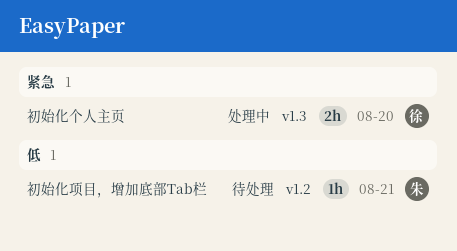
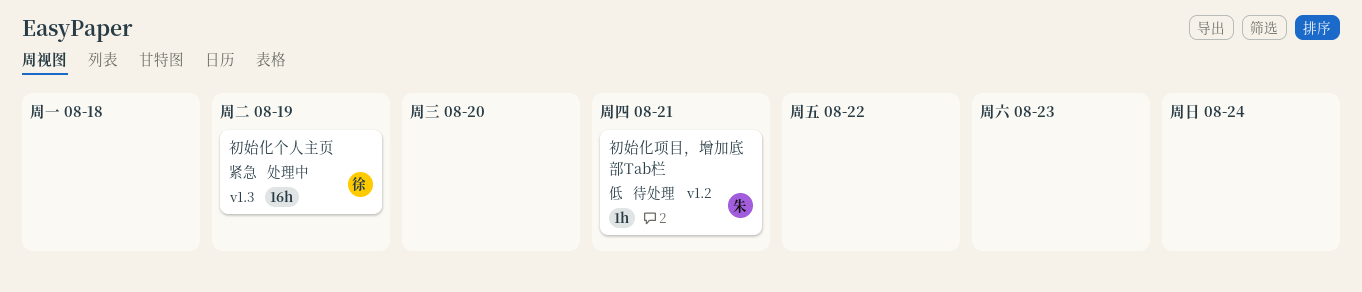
初始化个人主页, estimate: 2h -> 16h
初始化个人主页, due: Aug 20 -> Aug 19

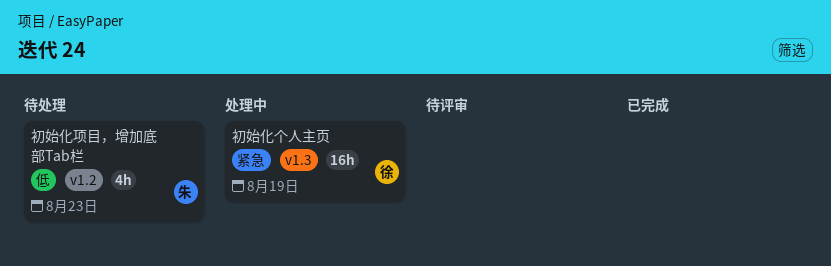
初始化项目，增加底部Tab栏, estimate: 1h -> 4h
初始化项目，增加底部Tab栏, due: Aug 21 -> Aug 23

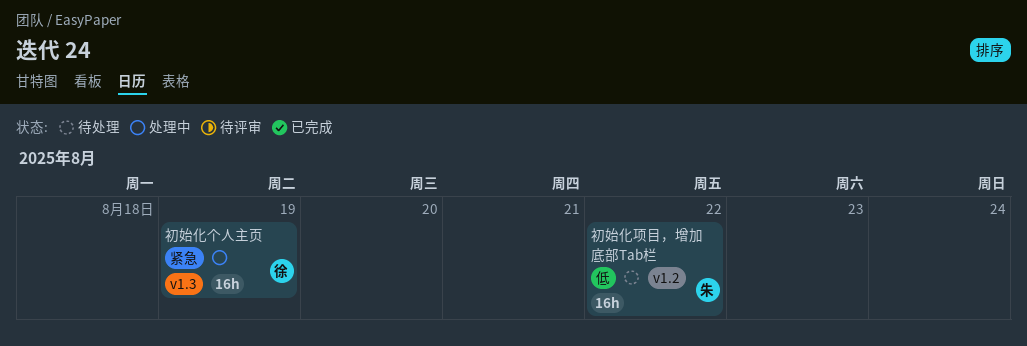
初始化项目，增加底部Tab栏, estimate: 4h -> 16h
初始化项目，增加底部Tab栏, due: Aug 23 -> Aug 22

